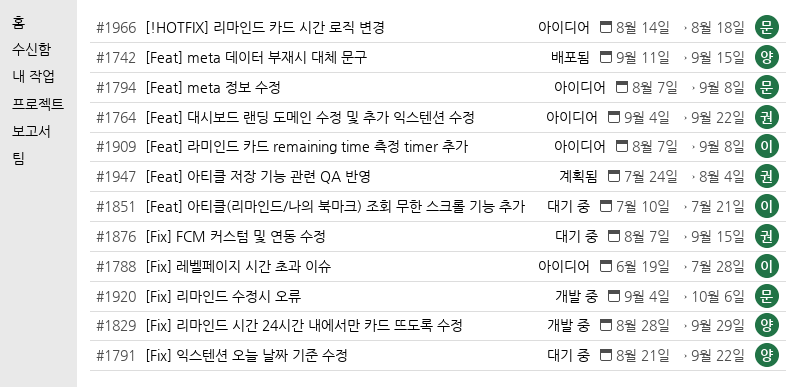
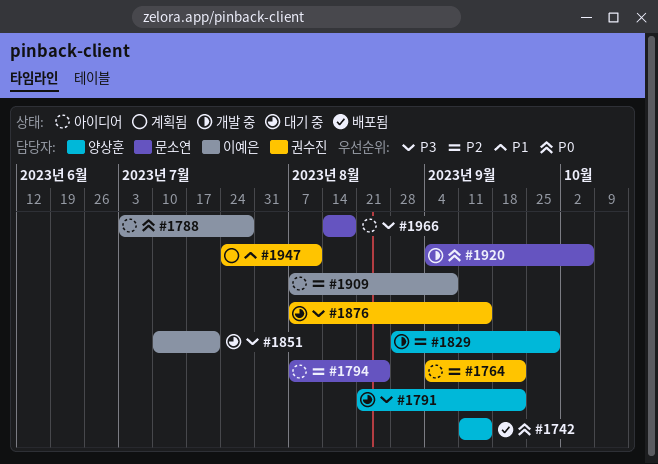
#1788, start: Jun 19 -> Jul 3
#1794, due: Sep 8 -> Aug 25
#1947, due: Aug 4 -> Aug 11

